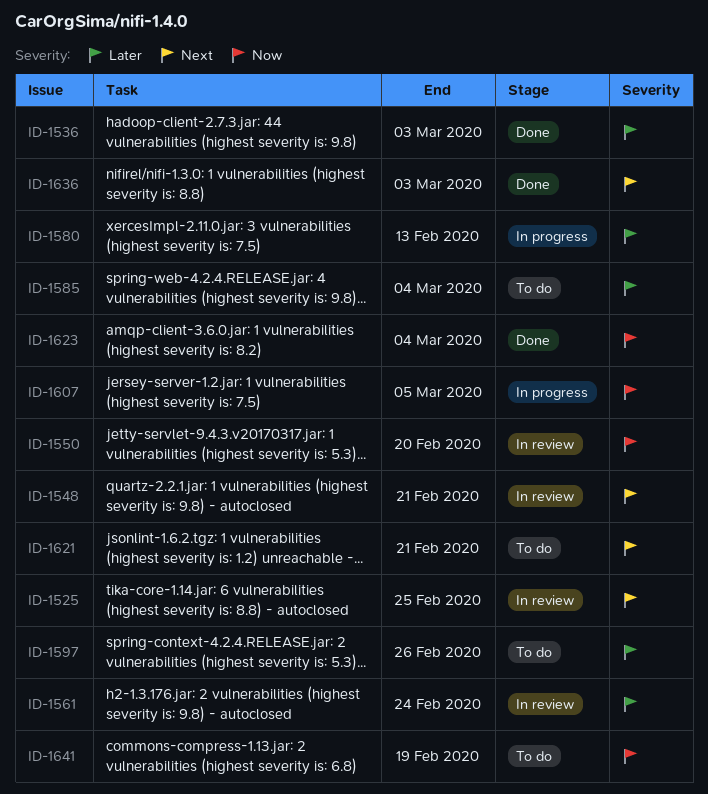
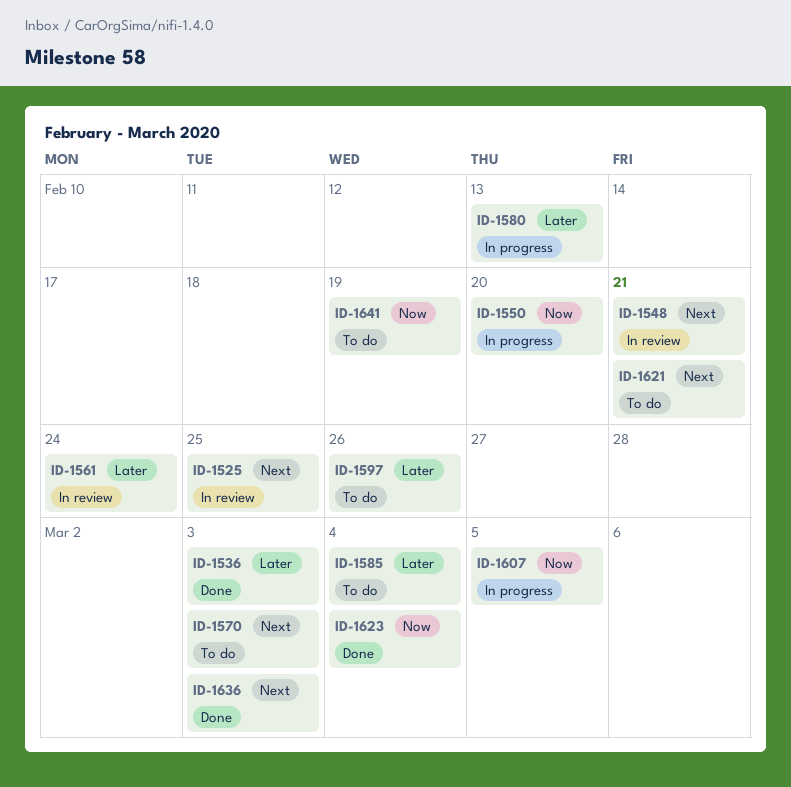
ID-1550, status: In review -> In progress
ID-1570: none -> present

